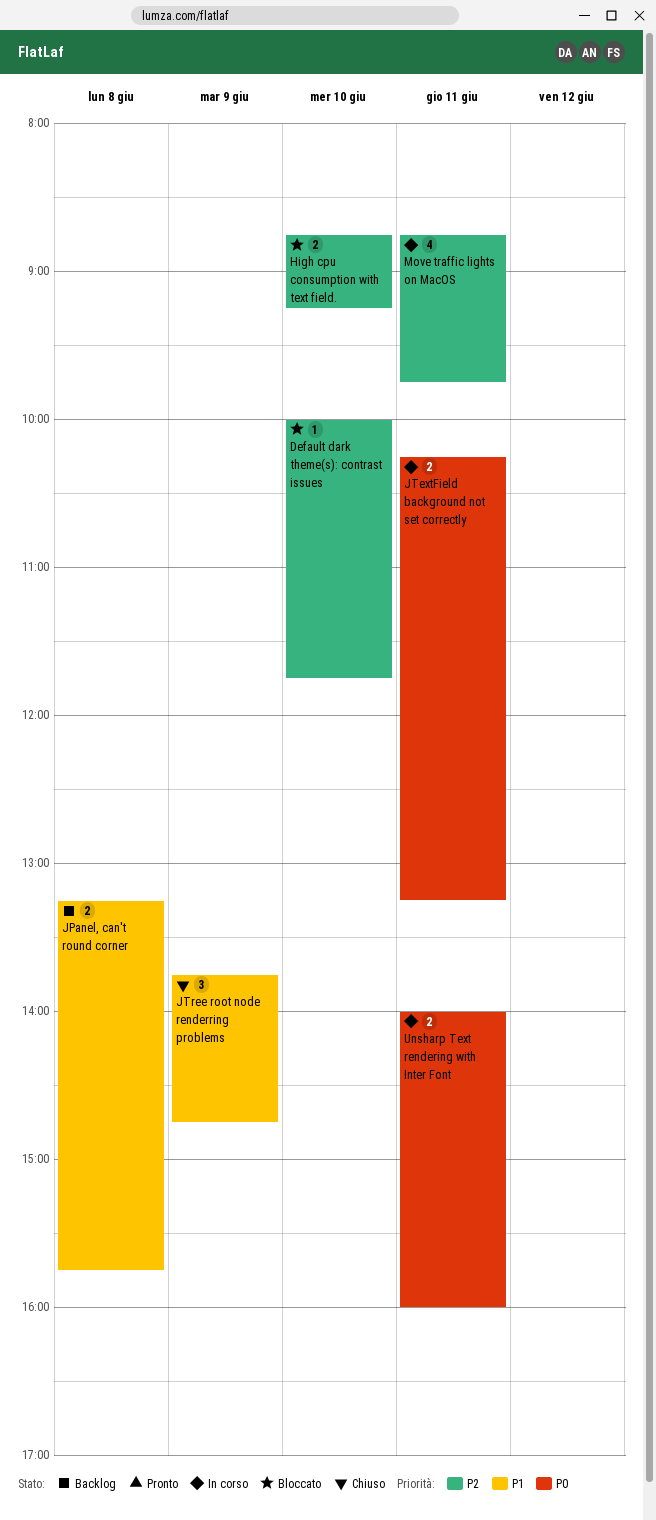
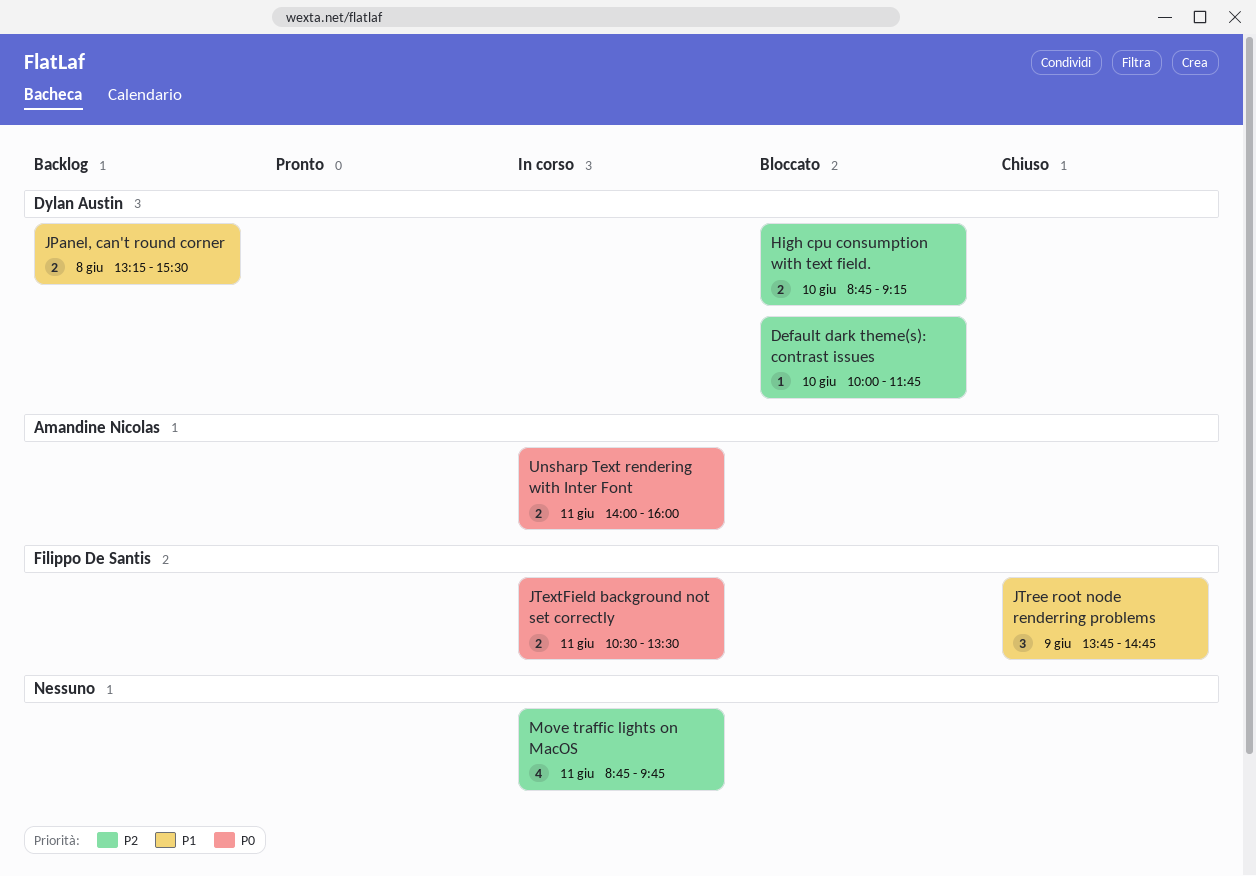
JPanel, can't round corner, ends: 15:45 -> 15:30
JTextField background not set correctly, begins: 10:15 -> 10:30
JTextField background not set correctly, ends: 13:15 -> 13:30

